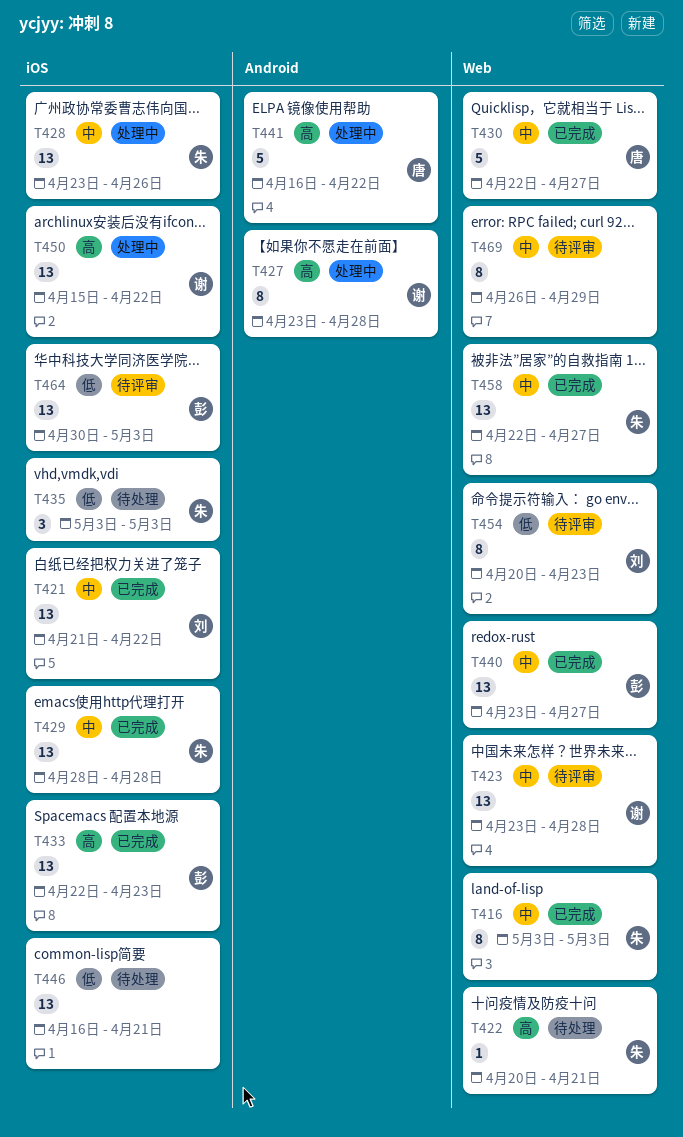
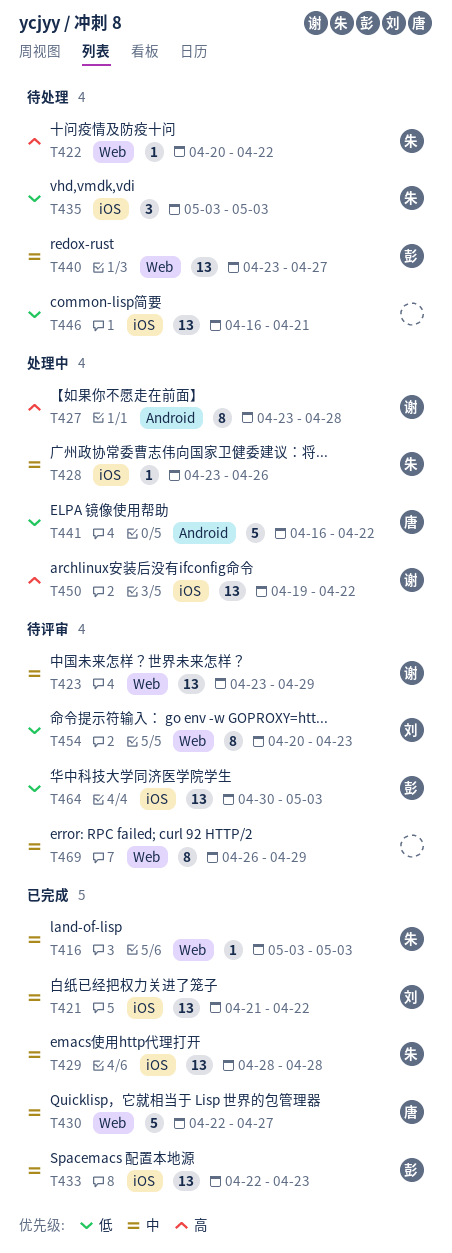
T416, estimate: 8 -> 1
T422, due: Apr 21 -> Apr 22
T423, due: Apr 28 -> Apr 29
T428, estimate: 13 -> 1
T433, priority: 高 -> 中
T440, status: 已完成 -> 待处理
T441, priority: 高 -> 低
T450, start: Apr 15 -> Apr 19
T458: present -> none

